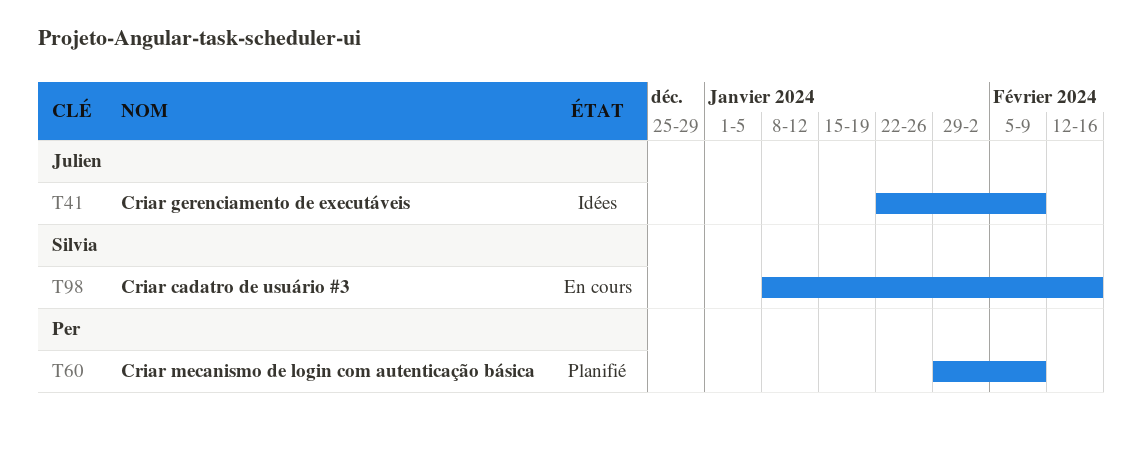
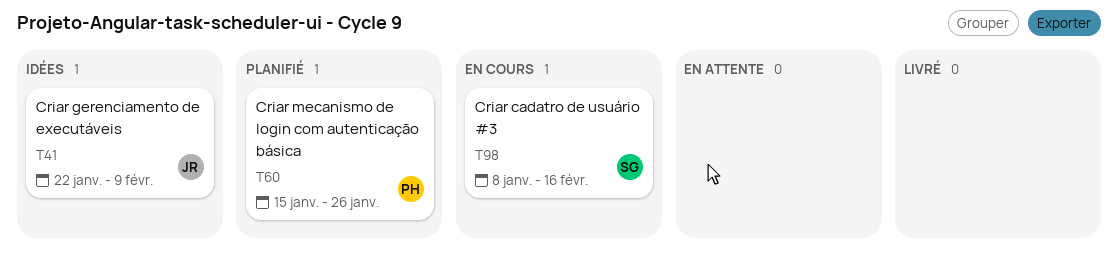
T60, start: Jan 29 -> Jan 15
T60, due: Feb 9 -> Jan 26

